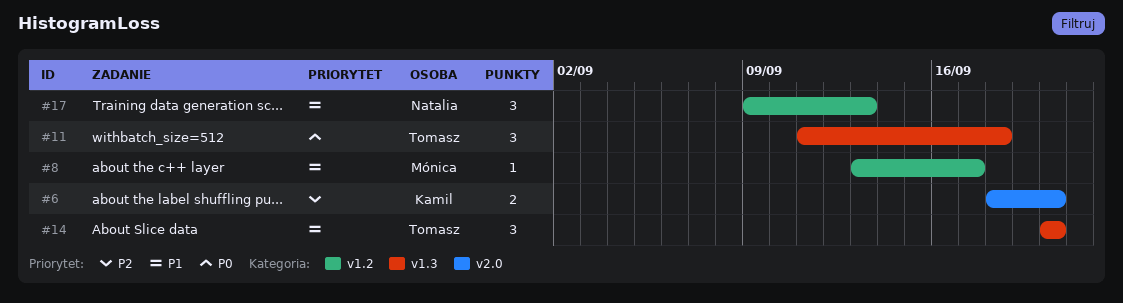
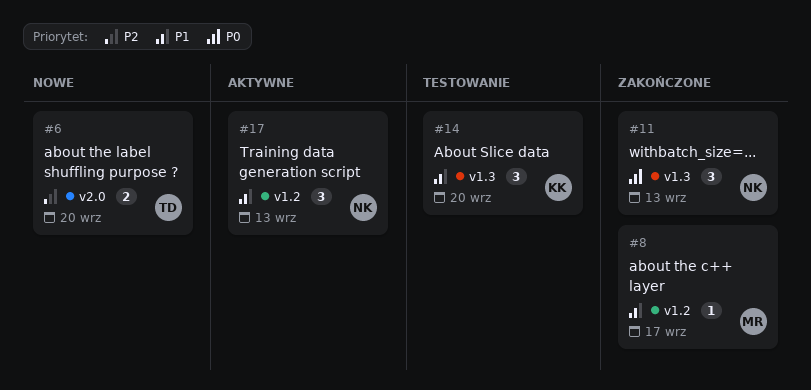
#6, owner: Kamil -> Tomasz
#11, owner: Tomasz -> Natalia
#11, due: Sep 18 -> Sep 13
#14, owner: Tomasz -> Kamil

